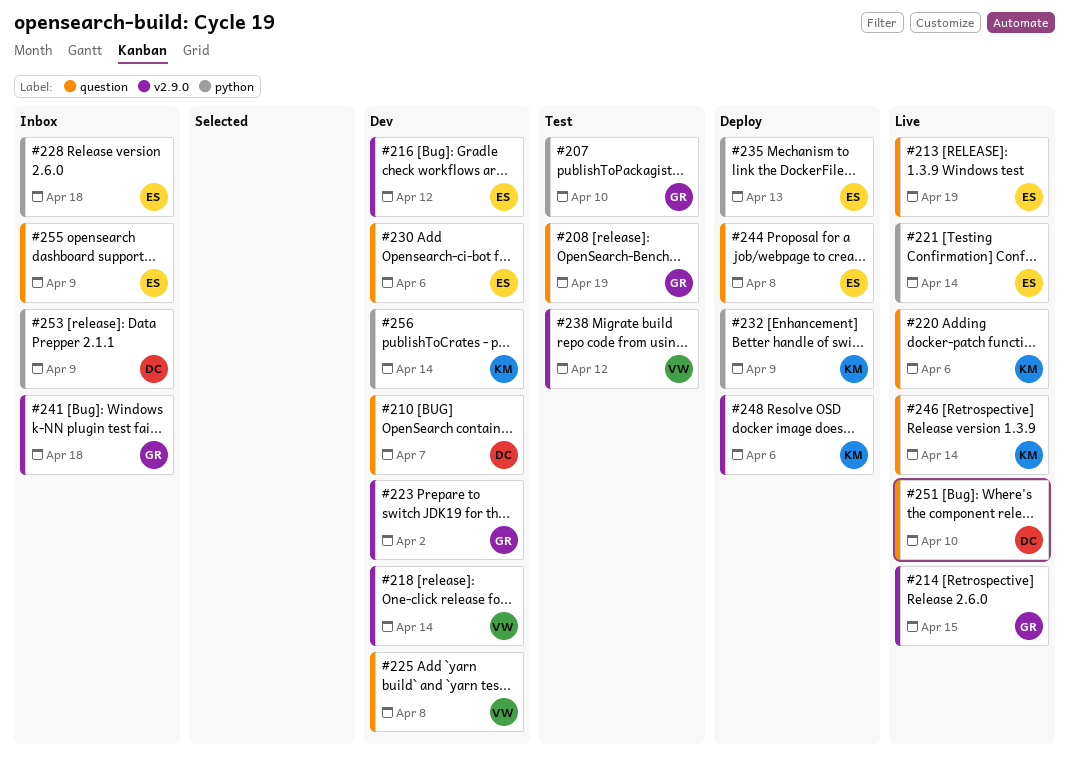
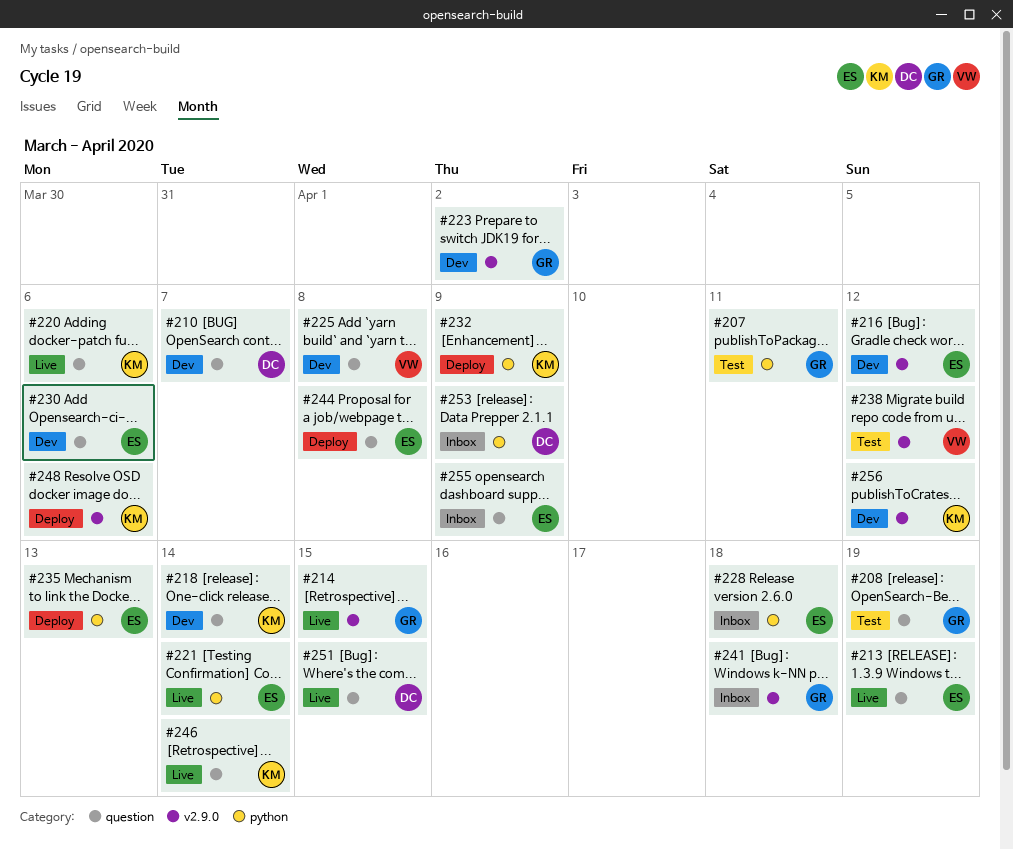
#207, due: Apr 10 -> Apr 11
#218, owner: VW -> KM
#218, label: v2.9.0 -> question
#251, due: Apr 10 -> Apr 15
#256, label: python -> v2.9.0
#256, due: Apr 14 -> Apr 12

